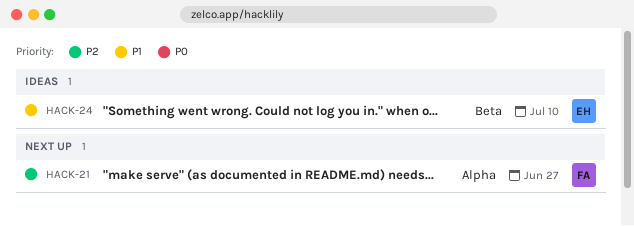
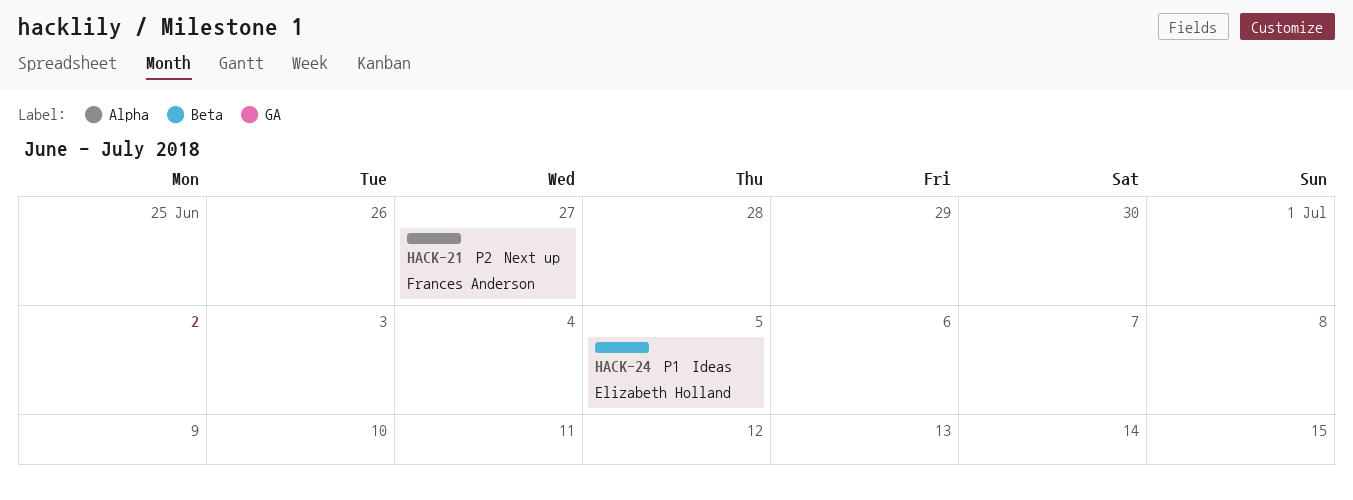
HACK-24, due: Jul 10 -> Jul 5

